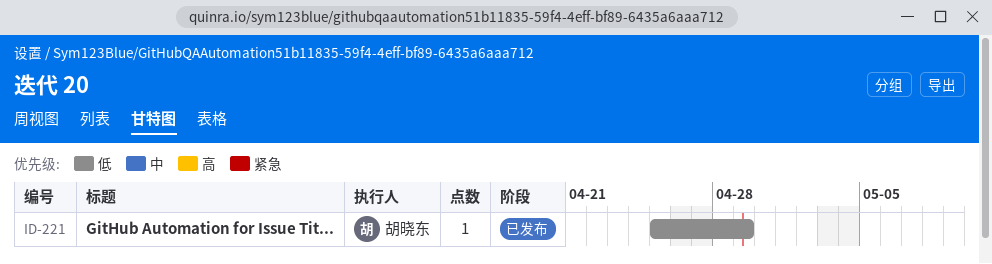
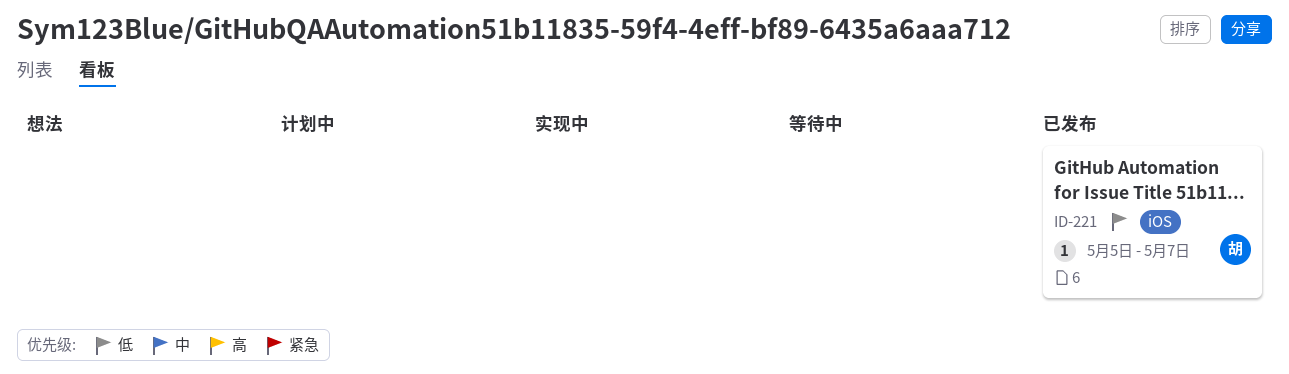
ID-221, start: Apr 25 -> May 5
ID-221, due: Apr 29 -> May 7

